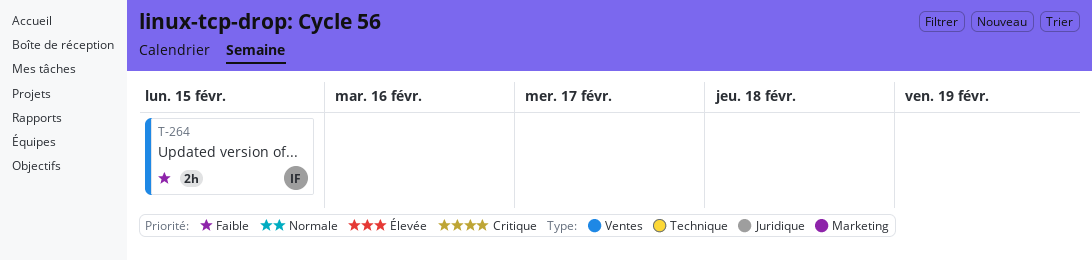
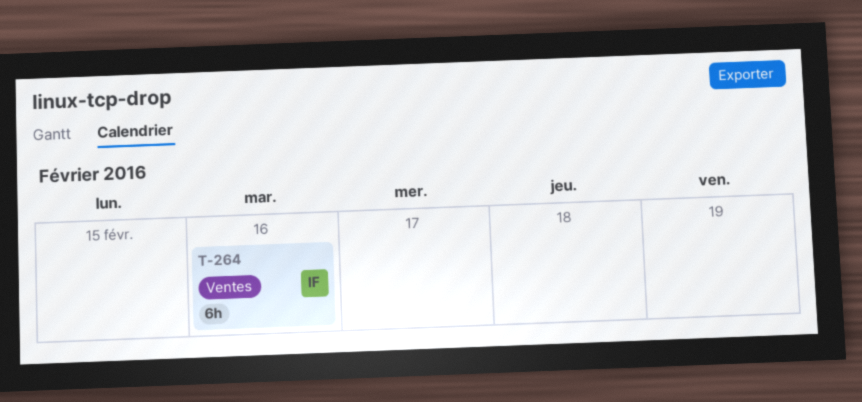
T-264, estimate: 2h -> 6h
T-264, due: Feb 15 -> Feb 16

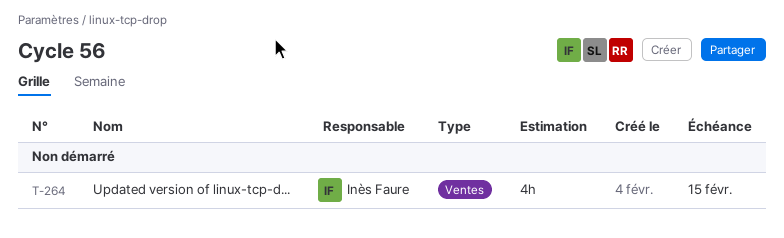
T-264, estimate: 6h -> 4h
T-264, due: Feb 16 -> Feb 15

